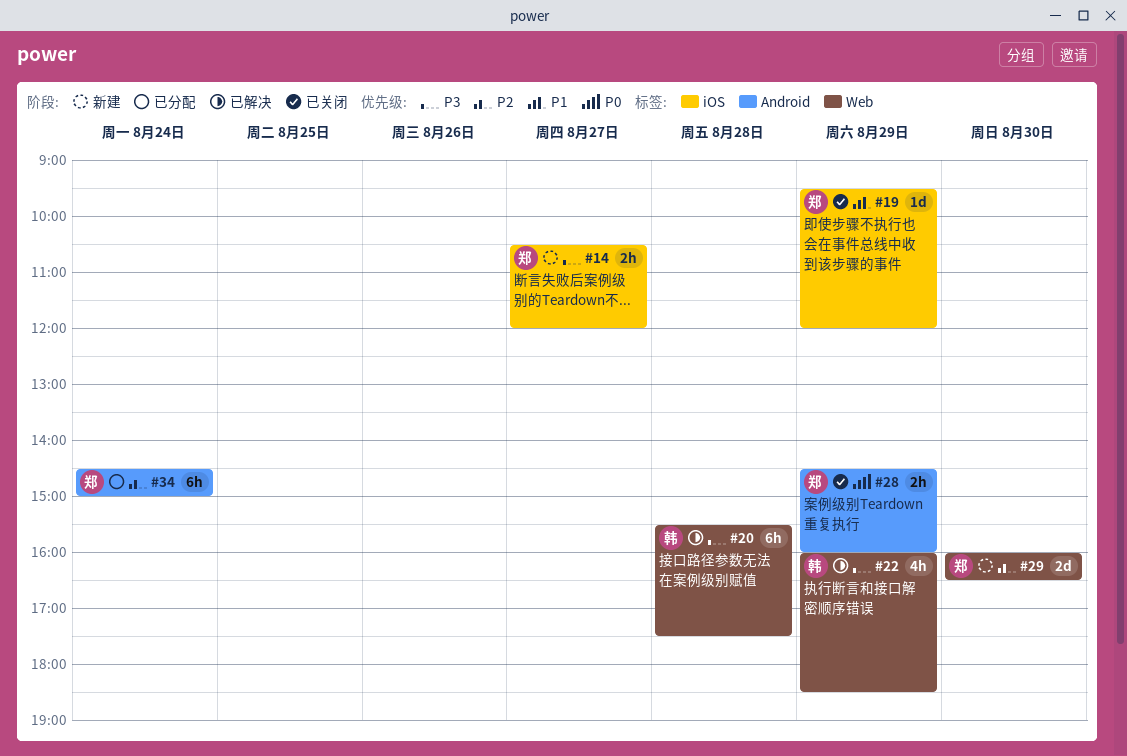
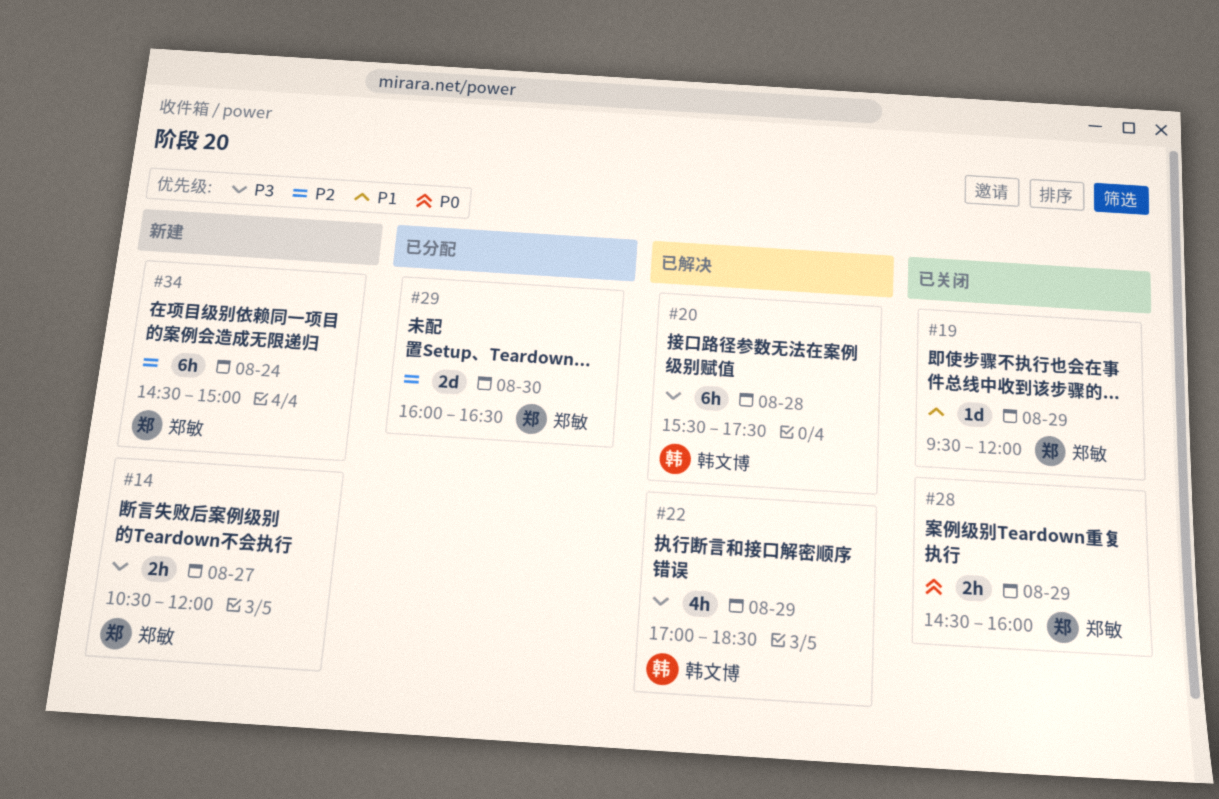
#22, begins: 16:00 -> 17:00
#29, status: 新建 -> 已分配
#34, status: 已分配 -> 新建

